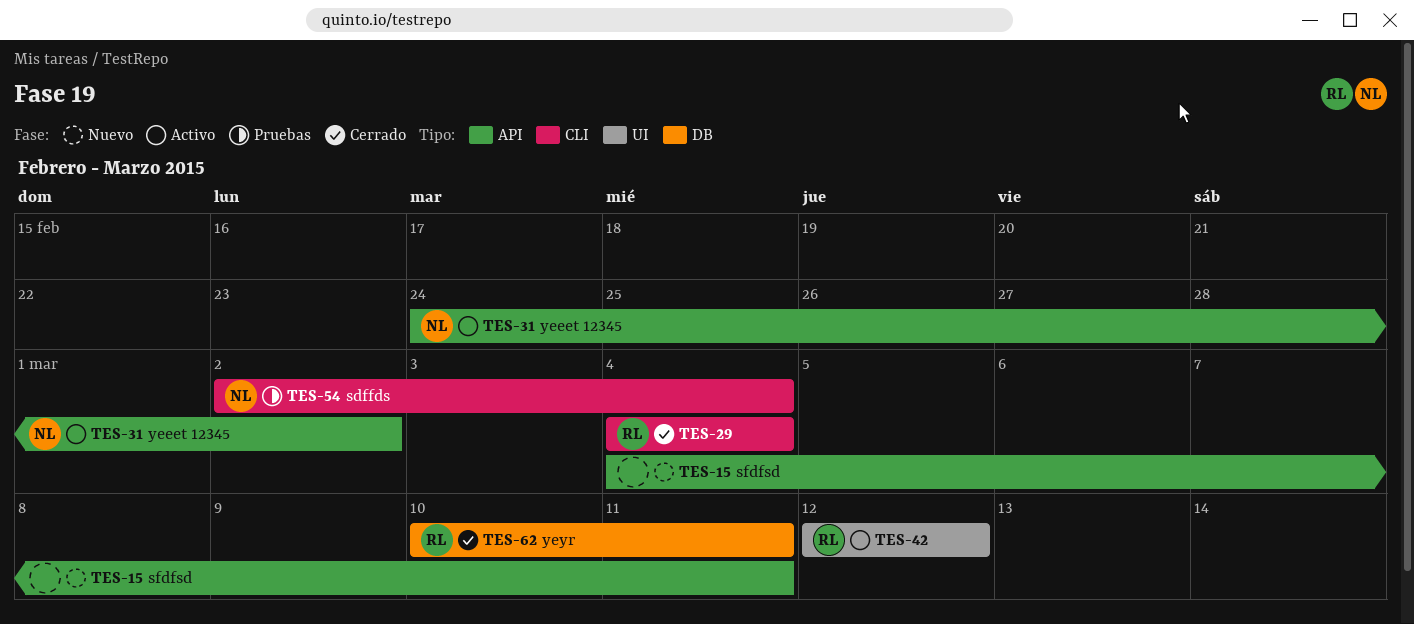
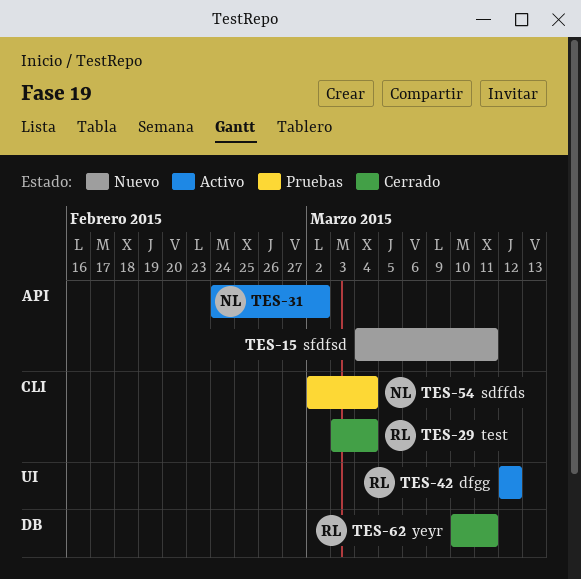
TES-29, start: Mar 4 -> Mar 3

